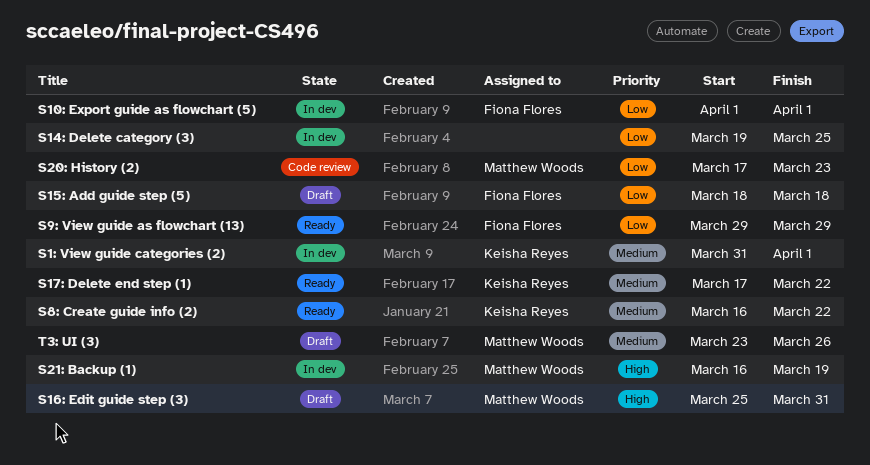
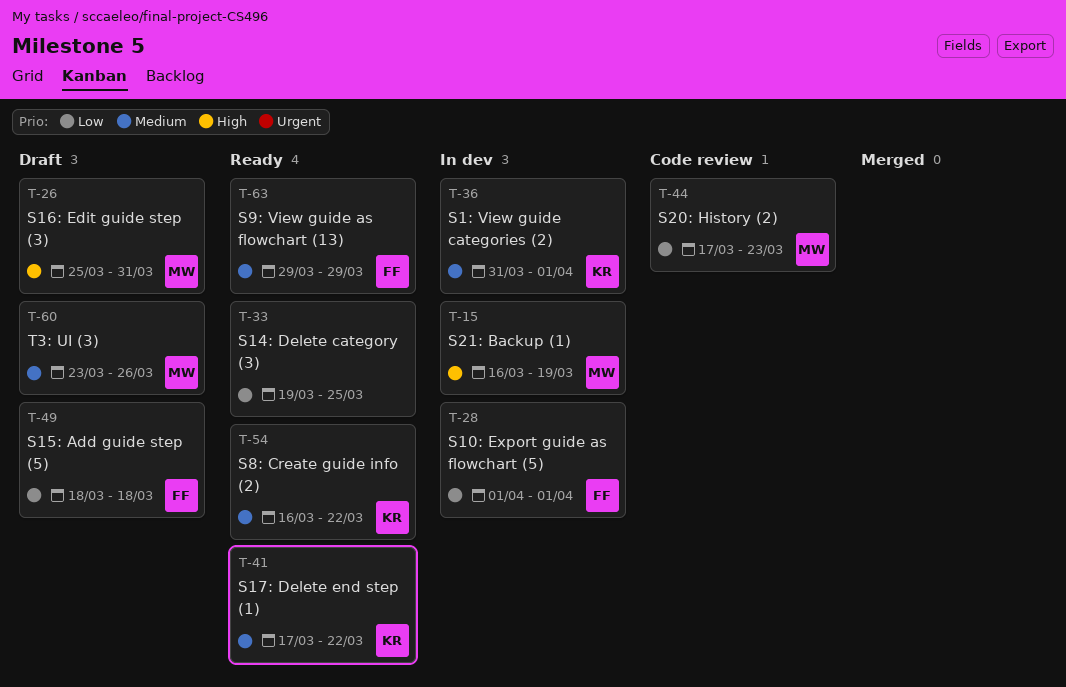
S14: Delete category (3), status: In dev -> Ready
S9: View guide as flowchart (13), priority: Low -> Medium

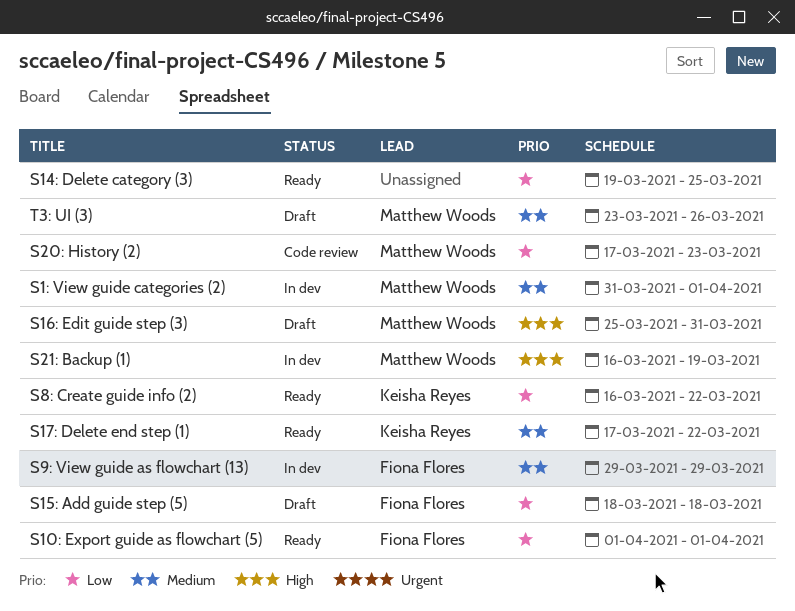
S10: Export guide as flowchart (5), status: In dev -> Ready
S1: View guide categories (2), owner: Keisha Reyes -> Matthew Woods
S8: Create guide info (2), priority: Medium -> Low
S9: View guide as flowchart (13), status: Ready -> In dev

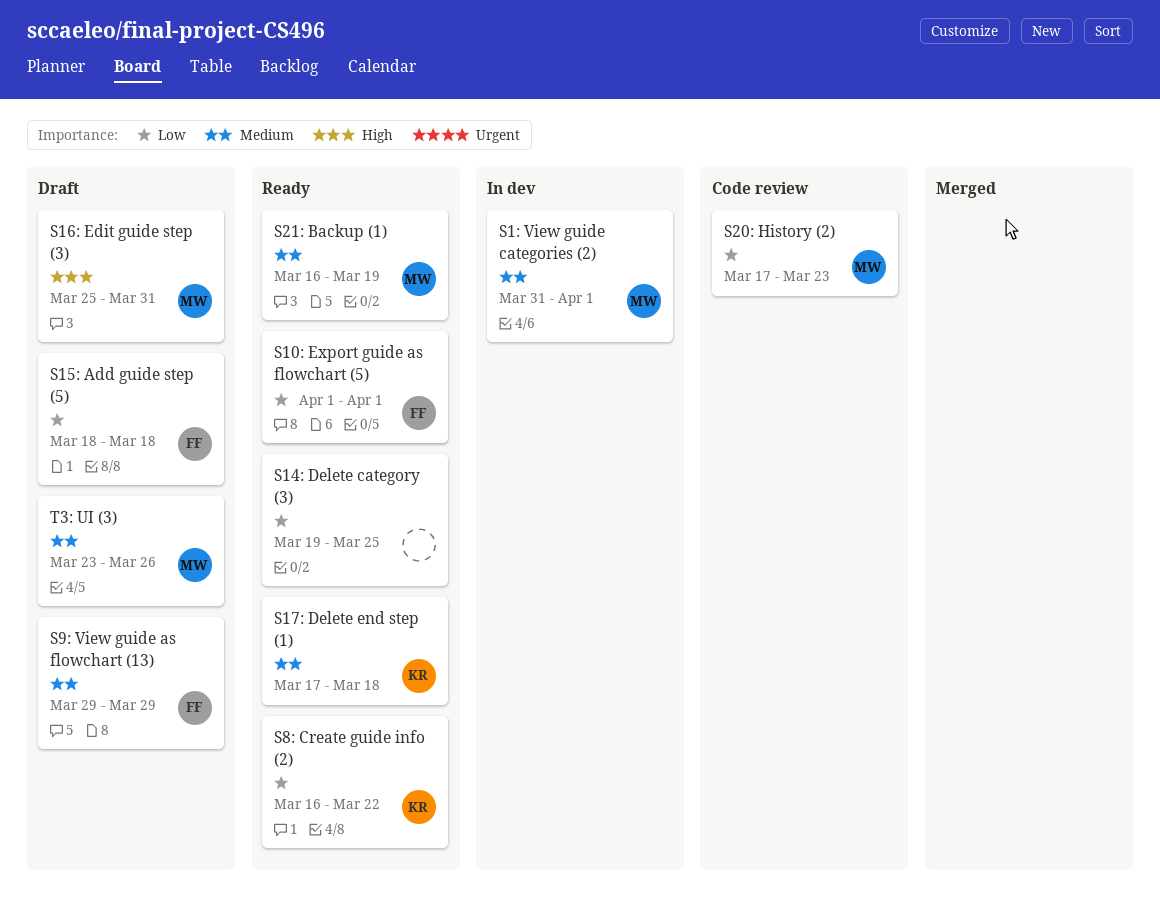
S17: Delete end step (1), due: Mar 22 -> Mar 18
S21: Backup (1), status: In dev -> Ready
S21: Backup (1), priority: High -> Medium
S9: View guide as flowchart (13), status: In dev -> Draft

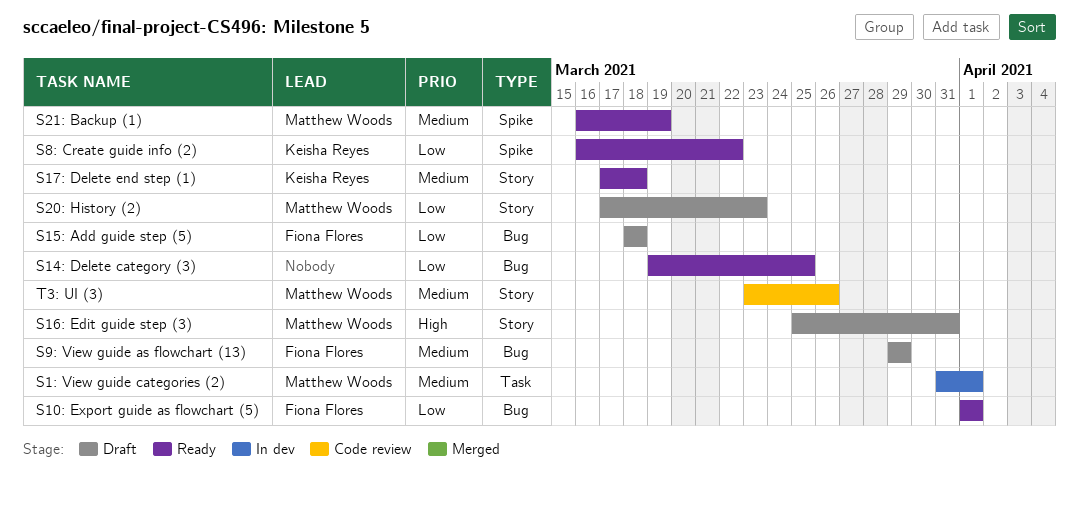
S20: History (2), status: Code review -> Draft
T3: UI (3), status: Draft -> Code review

